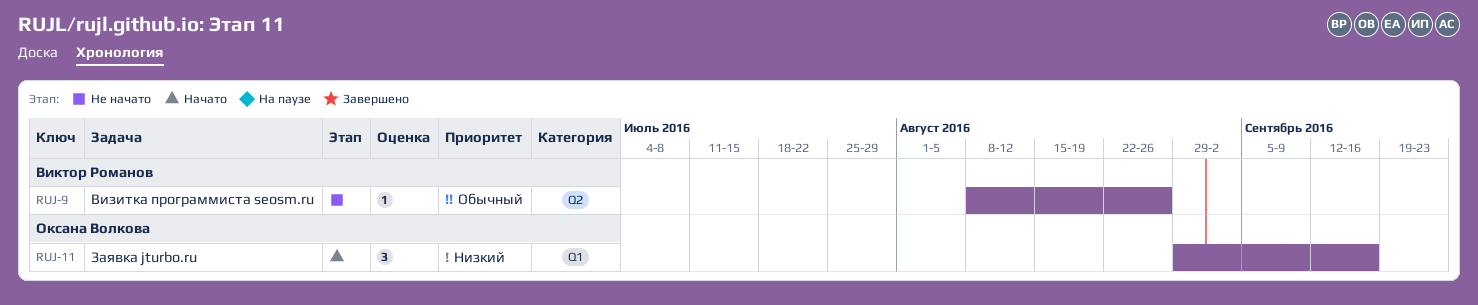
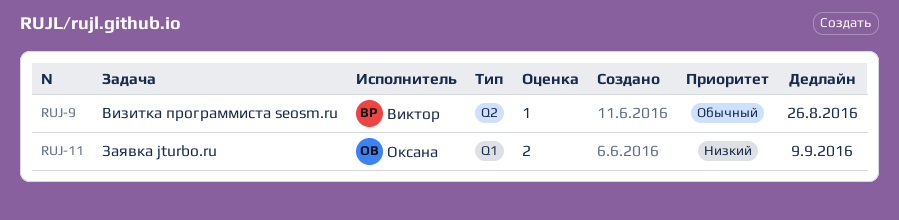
RUJ-11, estimate: 3 -> 2
RUJ-11, due: Sep 16 -> Sep 9

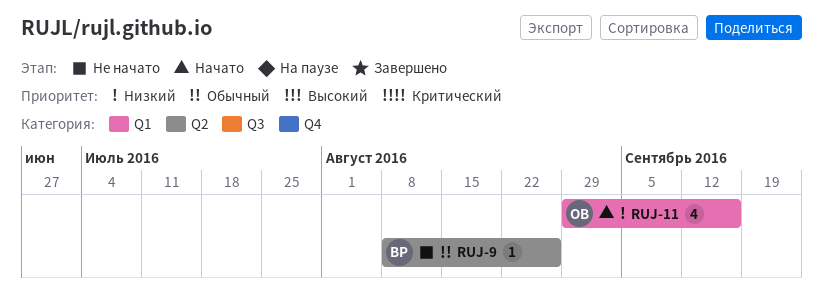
RUJ-11, estimate: 2 -> 4
RUJ-11, due: Sep 9 -> Sep 16

